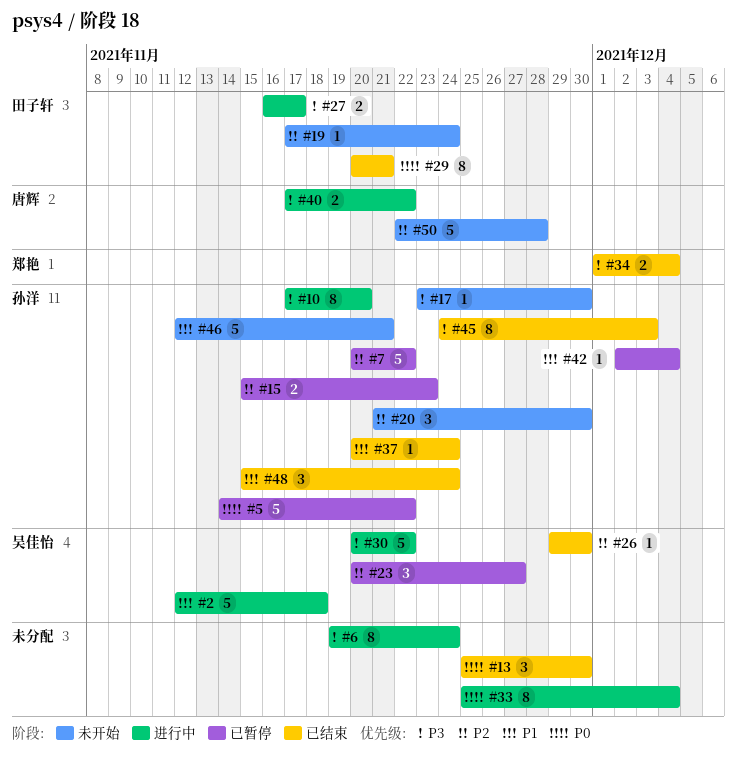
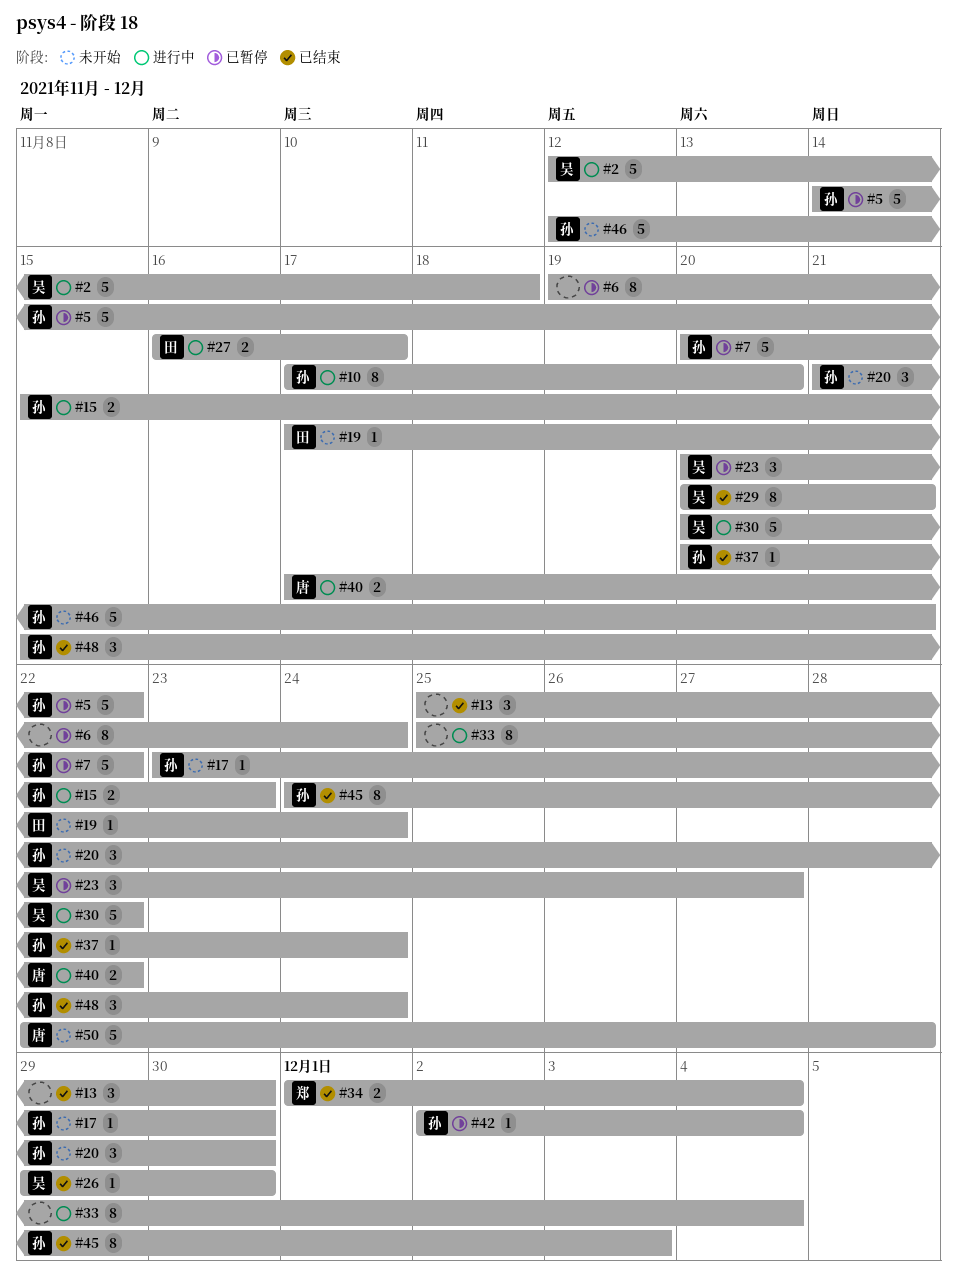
#6, status: 进行中 -> 已暂停
#15, status: 已暂停 -> 进行中
#29, owner: 田子轩 -> 吴佳怡

